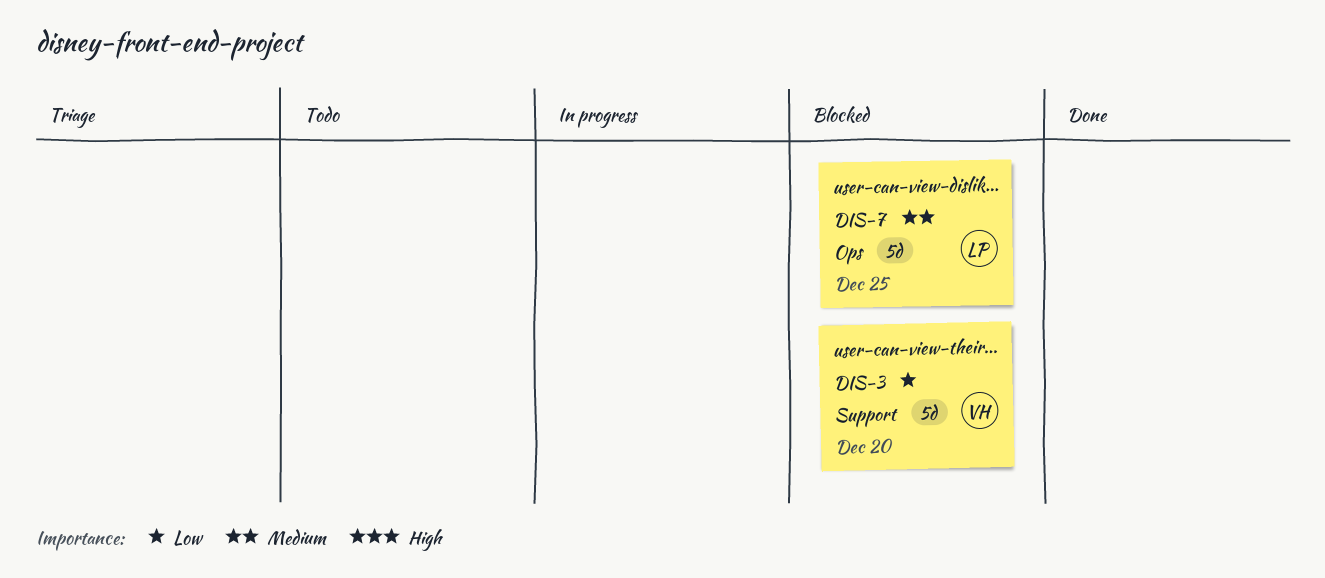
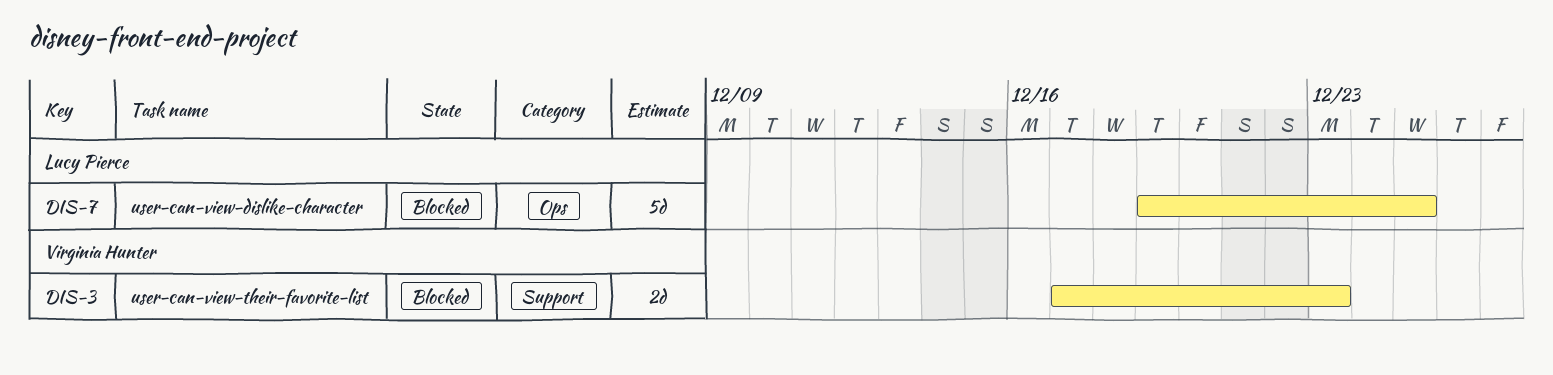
DIS-3, estimate: 5d -> 2d
DIS-3, due: Dec 20 -> Dec 23

